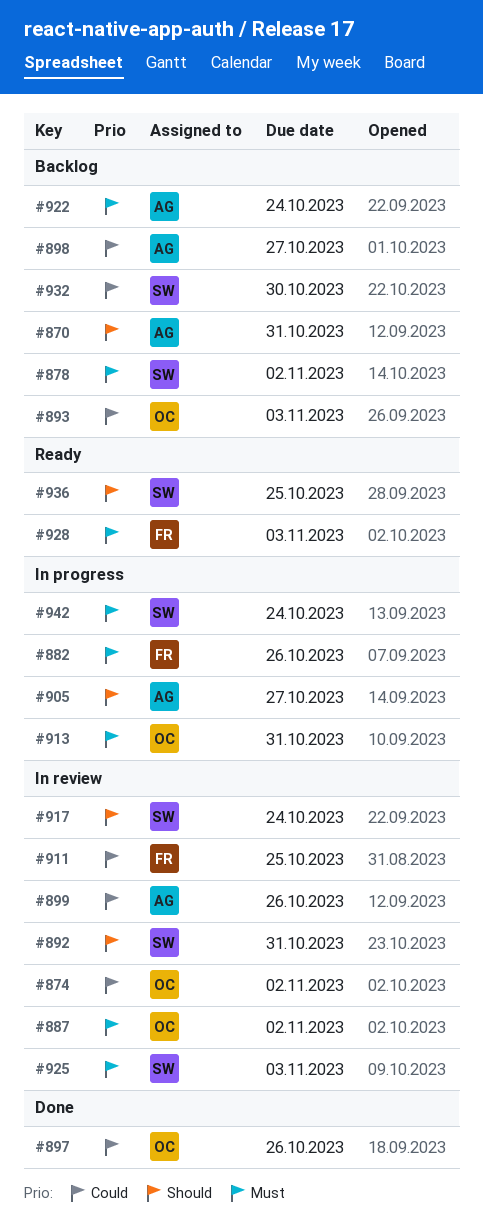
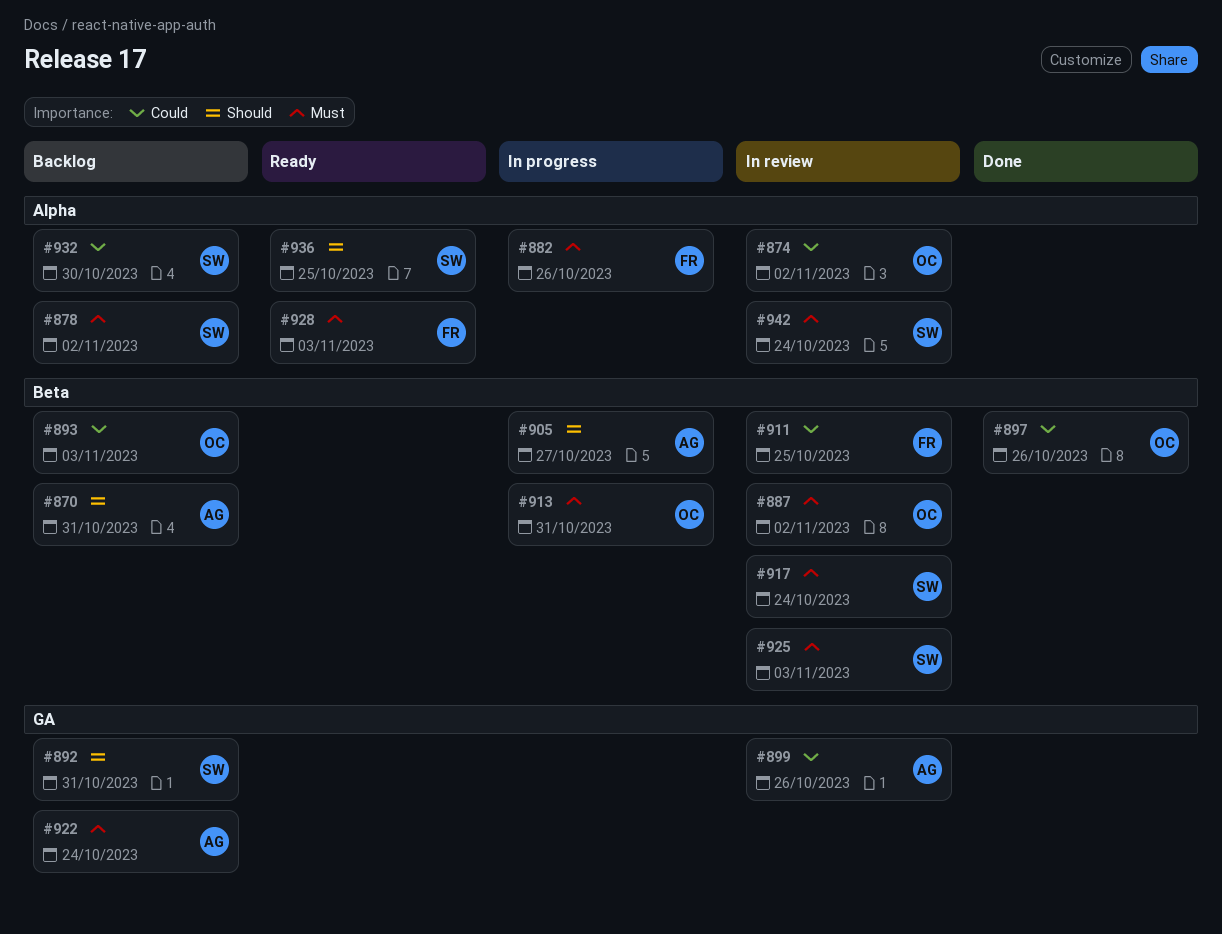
#892, status: In review -> Backlog
#898: present -> none
#917, priority: Should -> Must
#942, status: In progress -> In review

